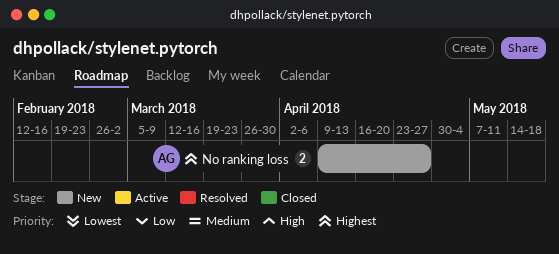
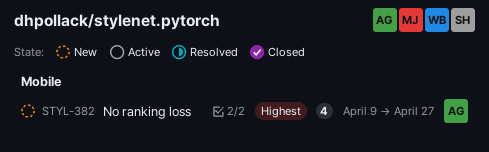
No ranking loss, estimate: 2 -> 4

